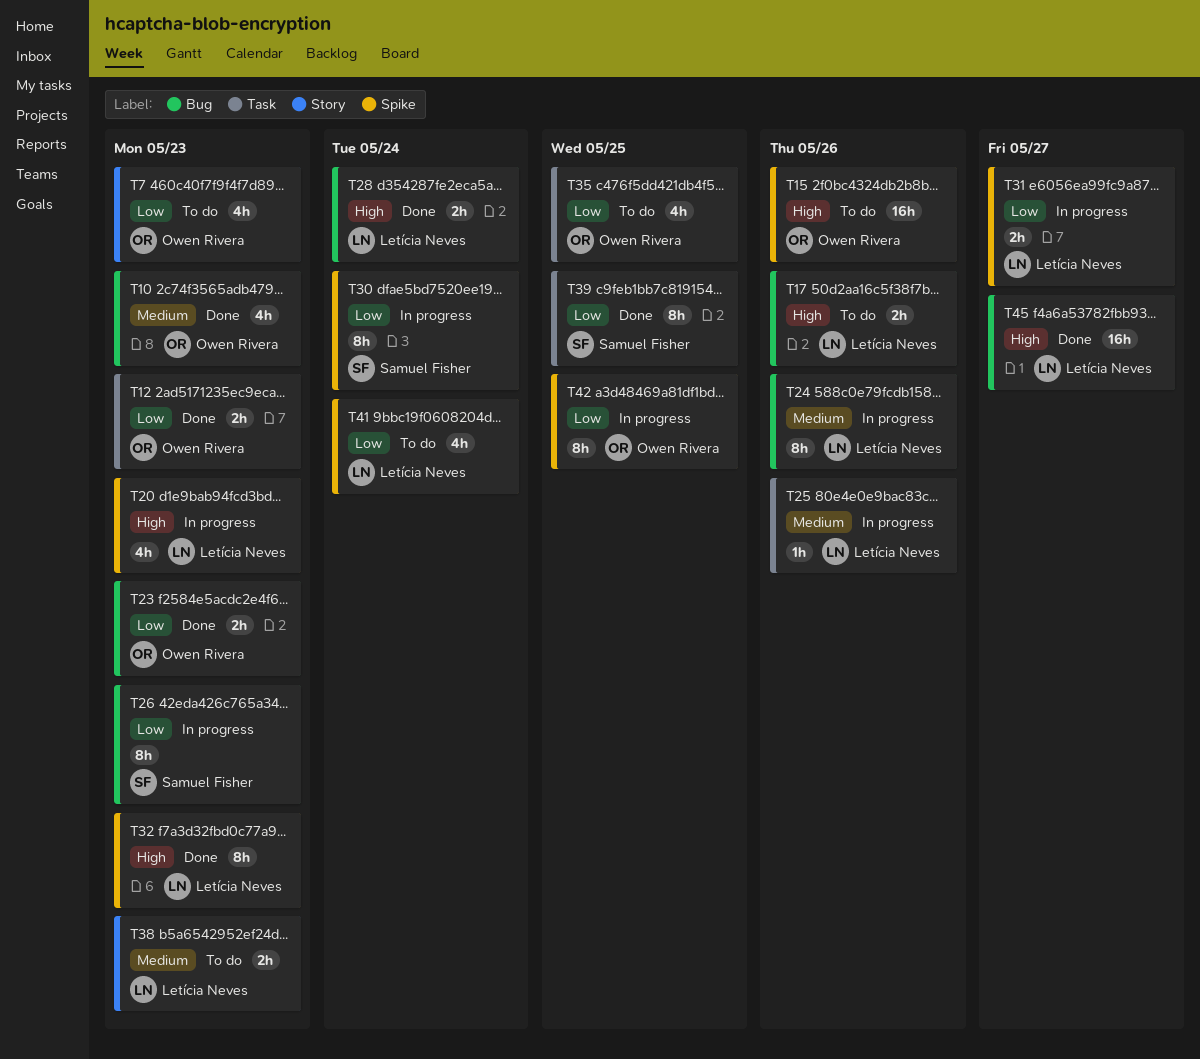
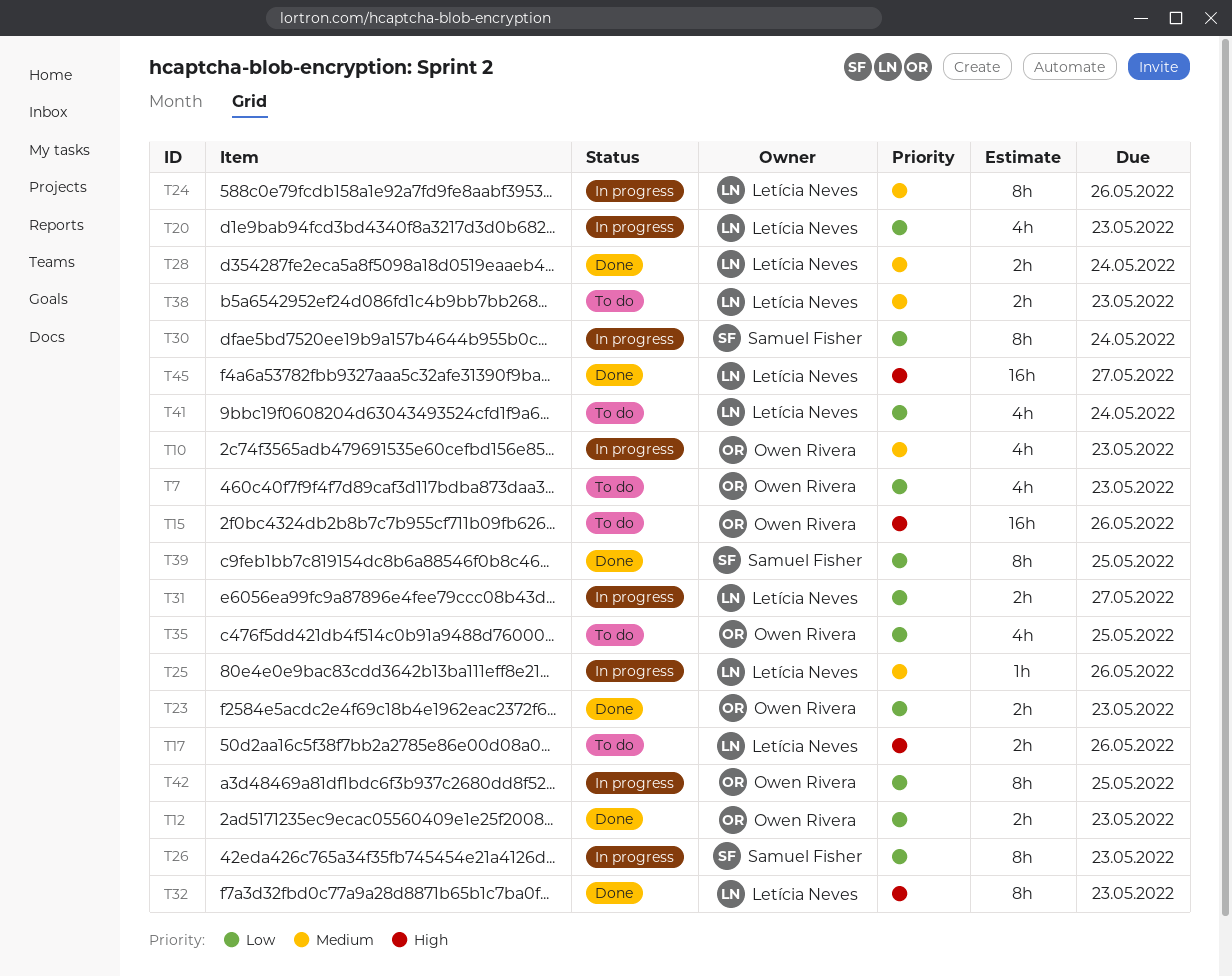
T10, status: Done -> In progress
T20, priority: High -> Low
T28, priority: High -> Medium

